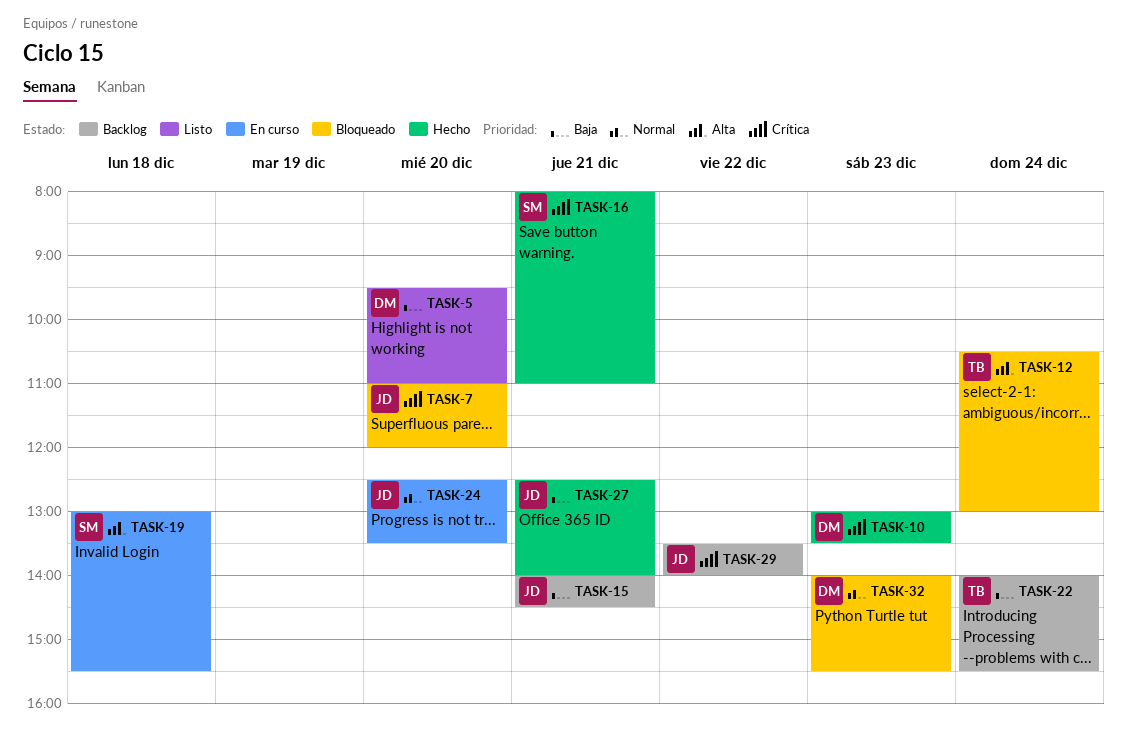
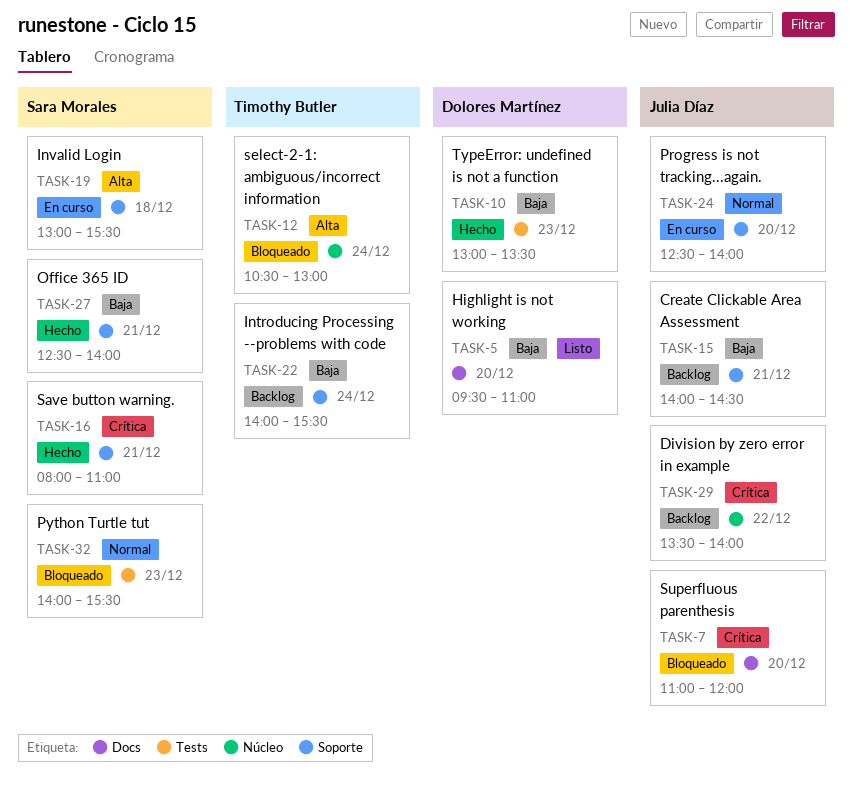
TASK-10, priority: Crítica -> Baja
TASK-24, ends: 13:30 -> 14:00
TASK-27, owner: Julia Díaz -> Sara Morales
TASK-32, owner: Dolores Martínez -> Sara Morales

